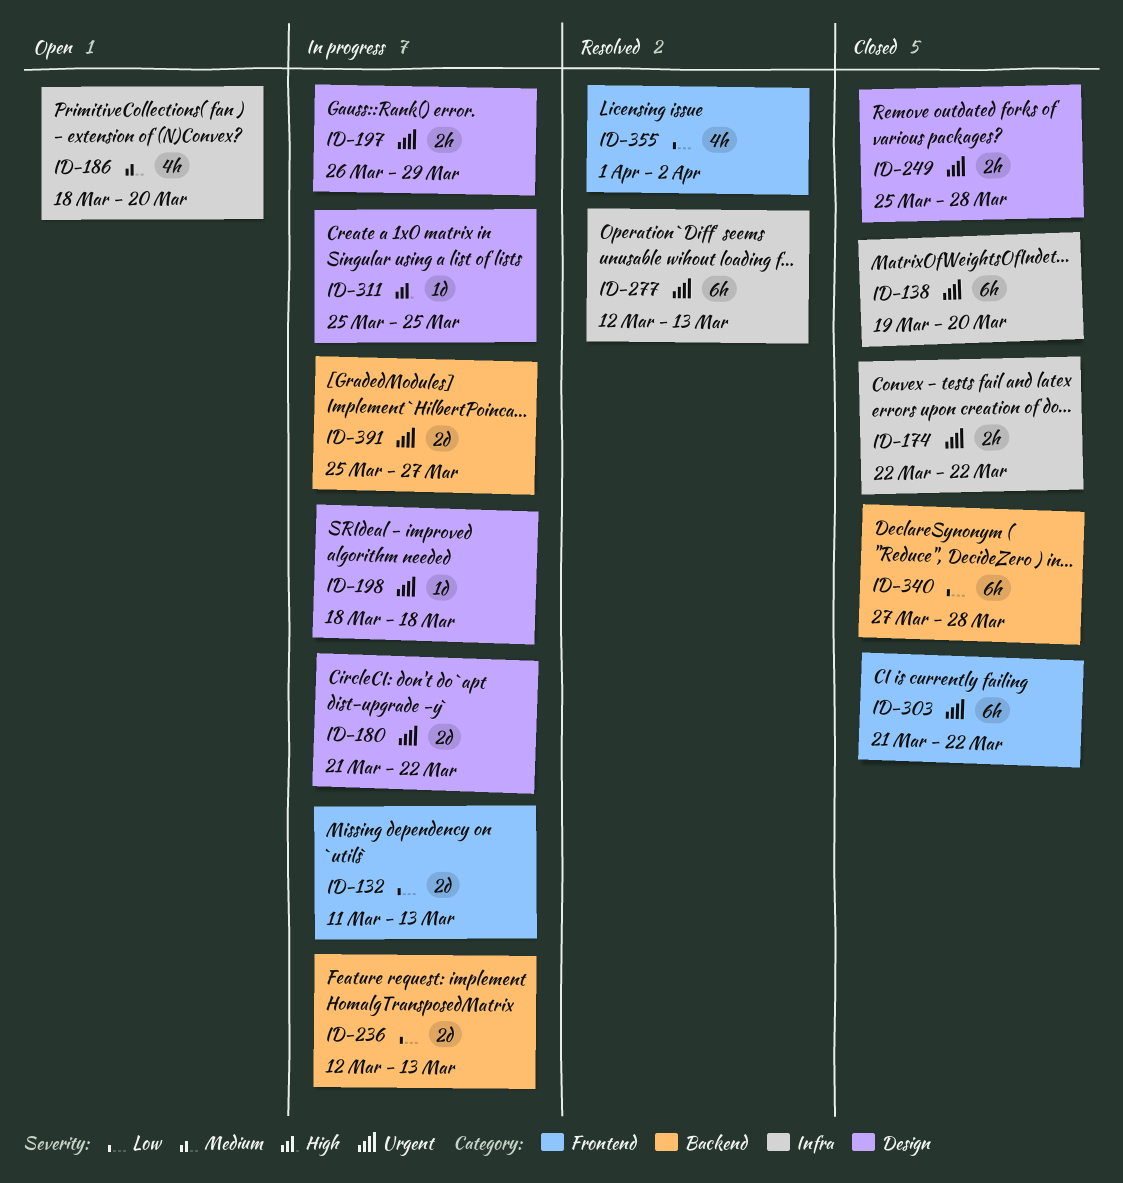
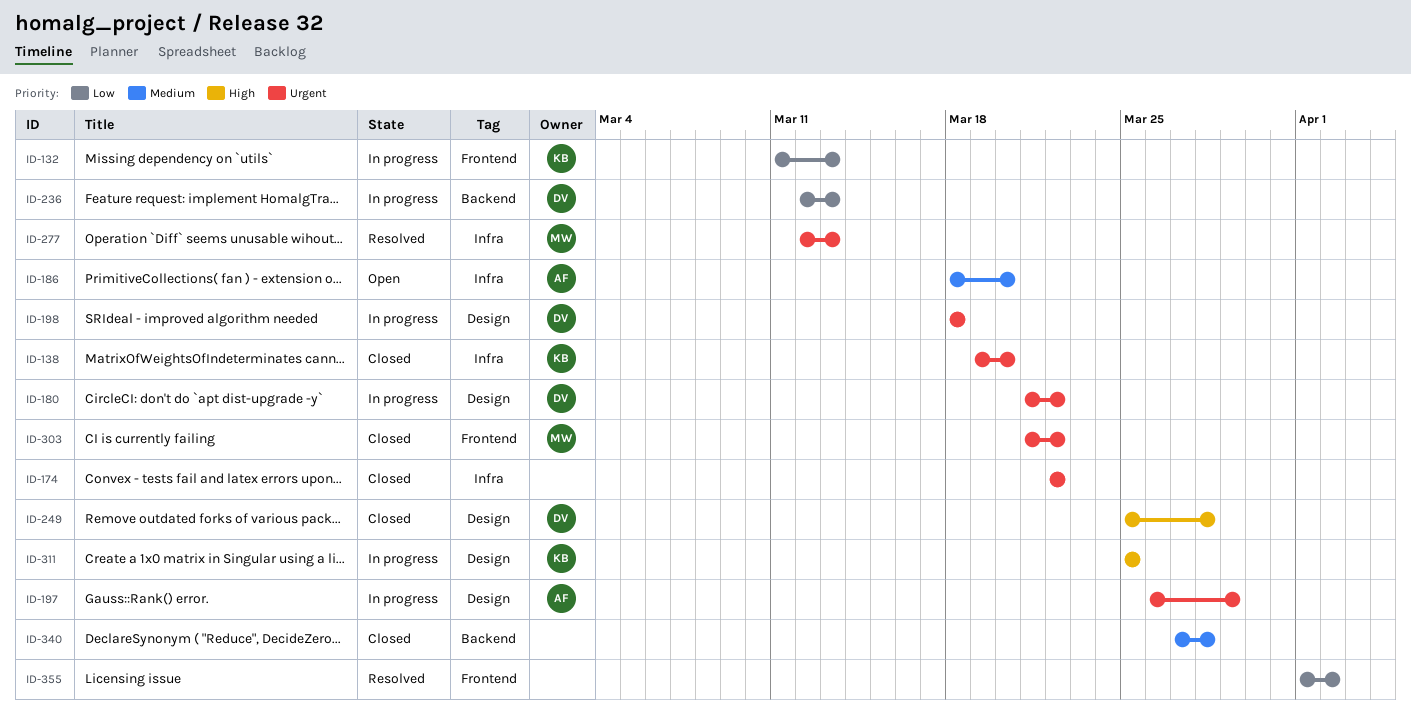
ID-249, priority: Urgent -> High
ID-340, priority: Low -> Medium
ID-391: present -> none

